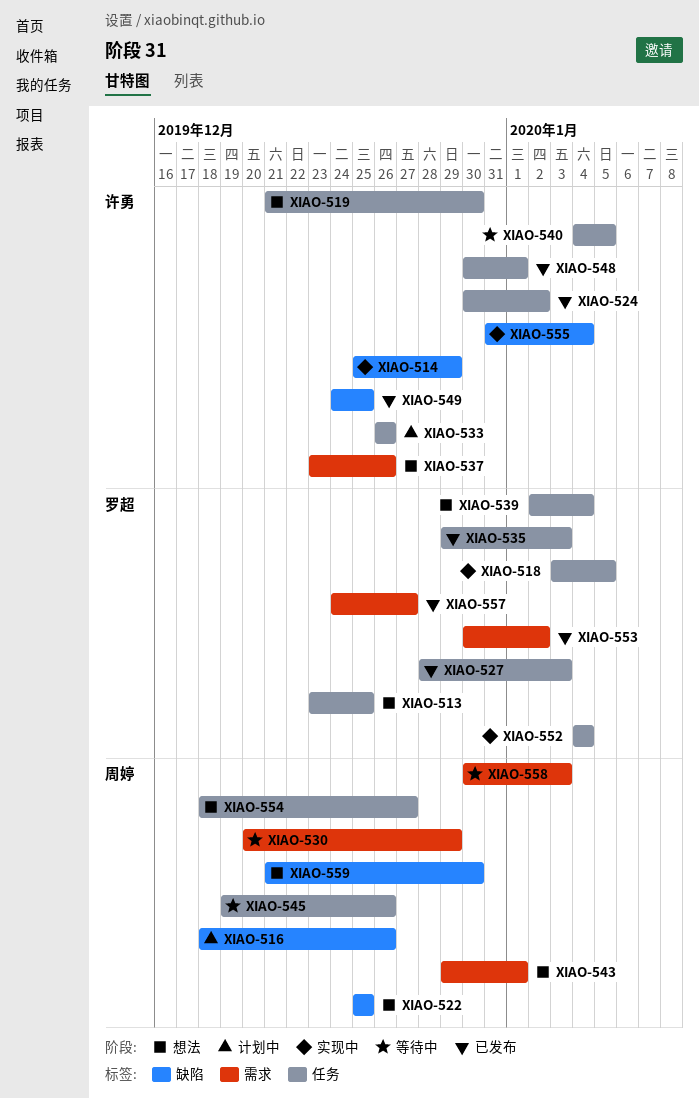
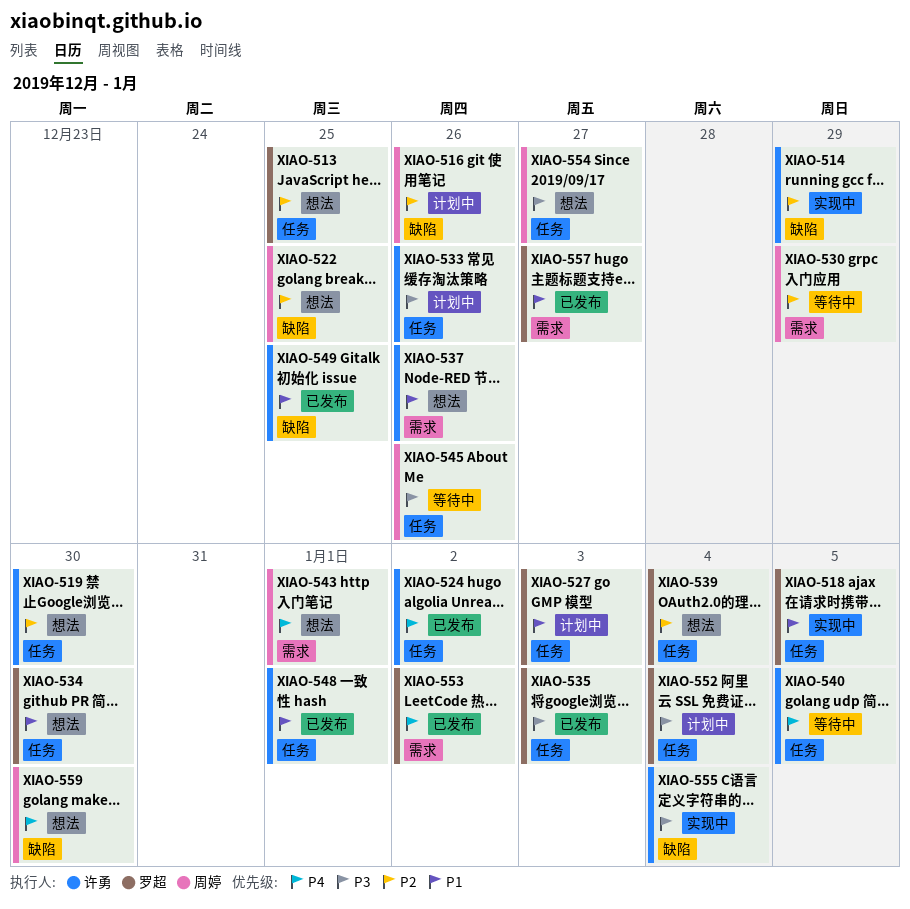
XIAO-527, status: 已发布 -> 计划中
XIAO-534: none -> present
XIAO-552, status: 实现中 -> 计划中
XIAO-558: present -> none

